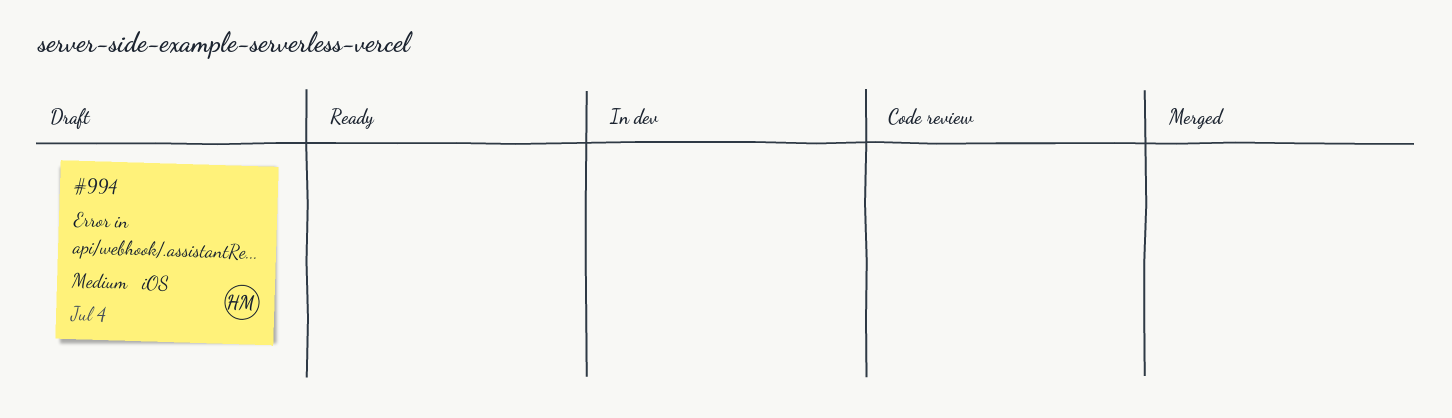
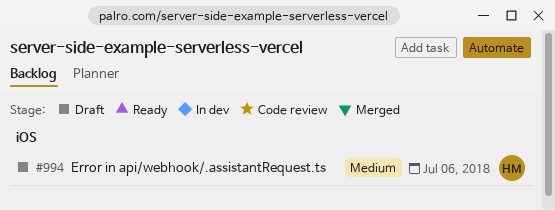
#994, due: Jul 4 -> Jul 6

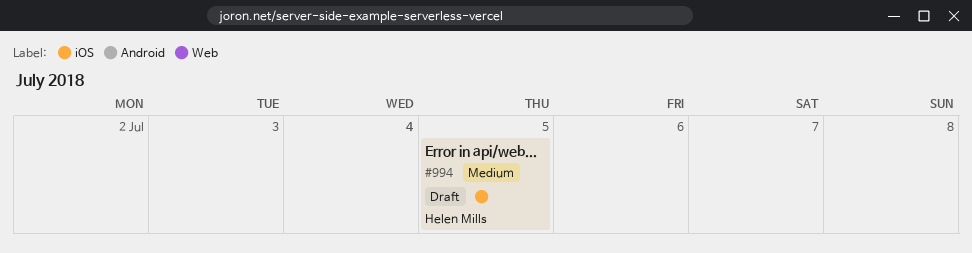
#994, due: Jul 6 -> Jul 5

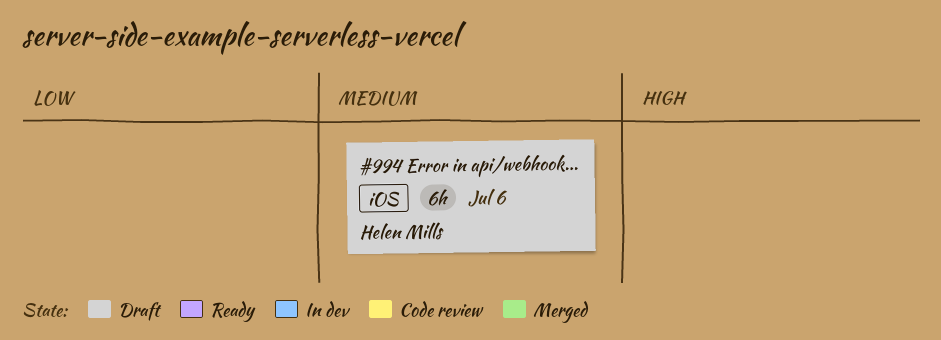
#994, due: Jul 5 -> Jul 6

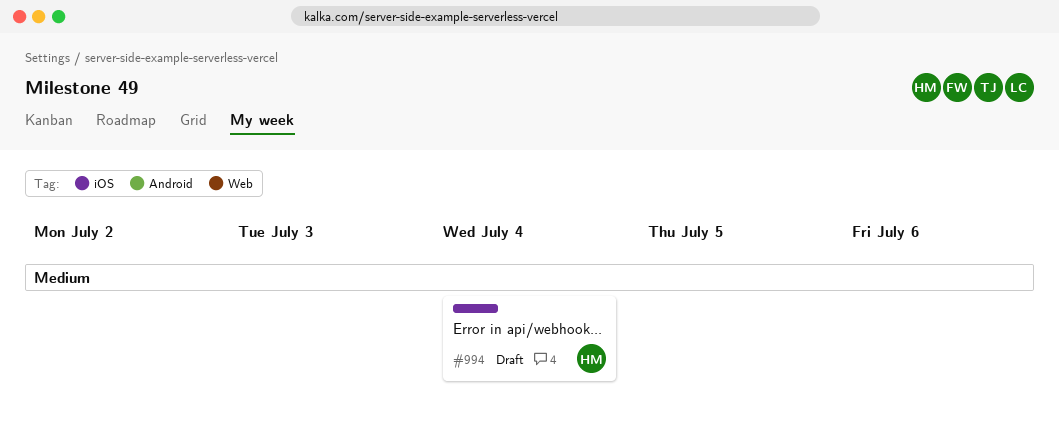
#994, due: Jul 6 -> Jul 4

